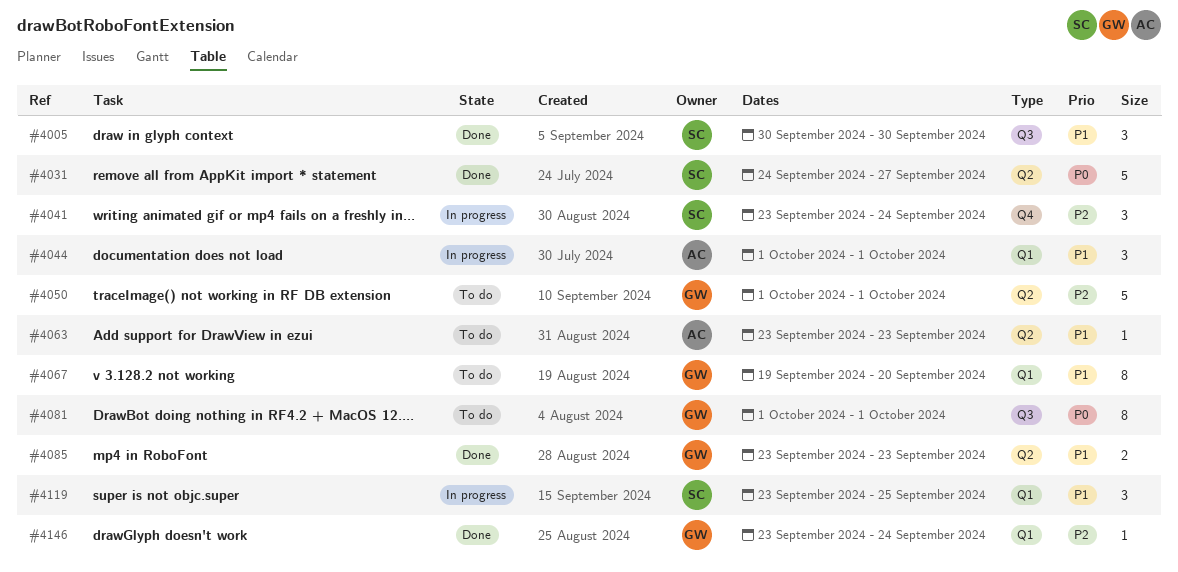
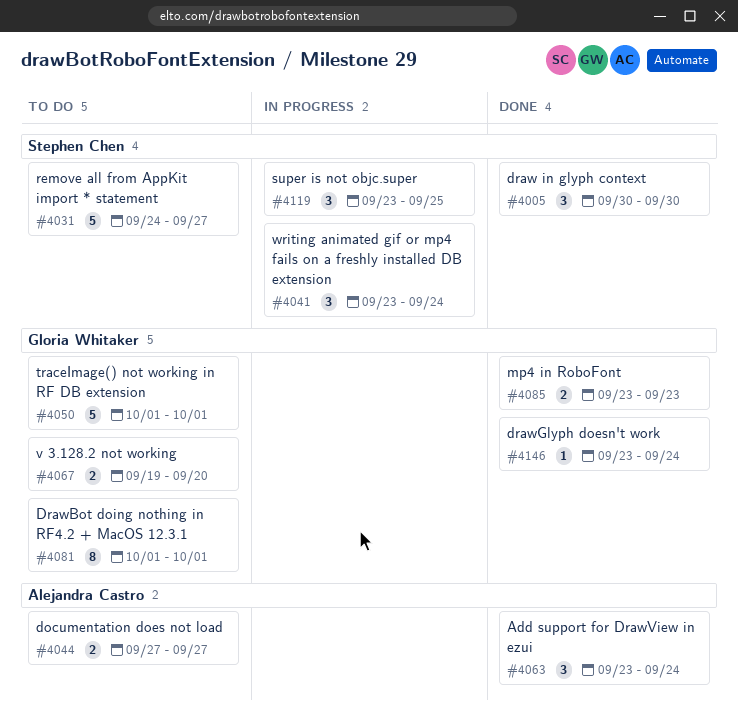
#4031, status: Done -> To do
#4044, status: In progress -> To do
#4044, estimate: 3 -> 2
#4044, start: Oct 1 -> Sep 27
#4044, due: Oct 1 -> Sep 27
#4063, status: To do -> Done
#4063, estimate: 1 -> 3
#4063, due: Sep 23 -> Sep 24
#4067, estimate: 8 -> 2

